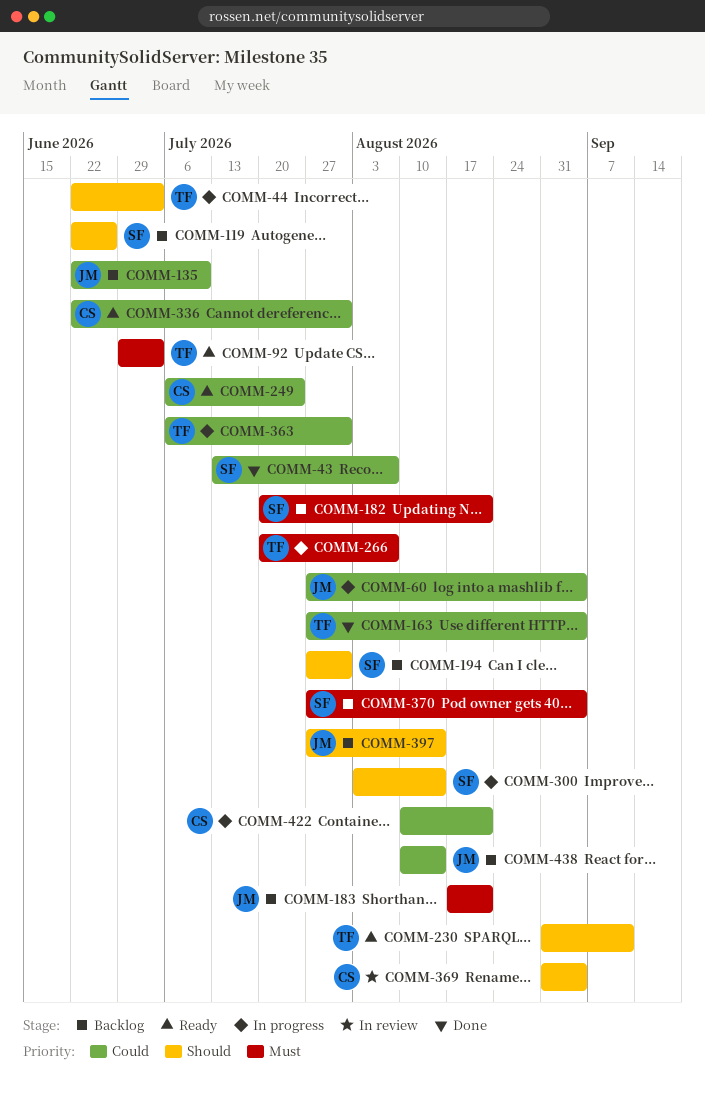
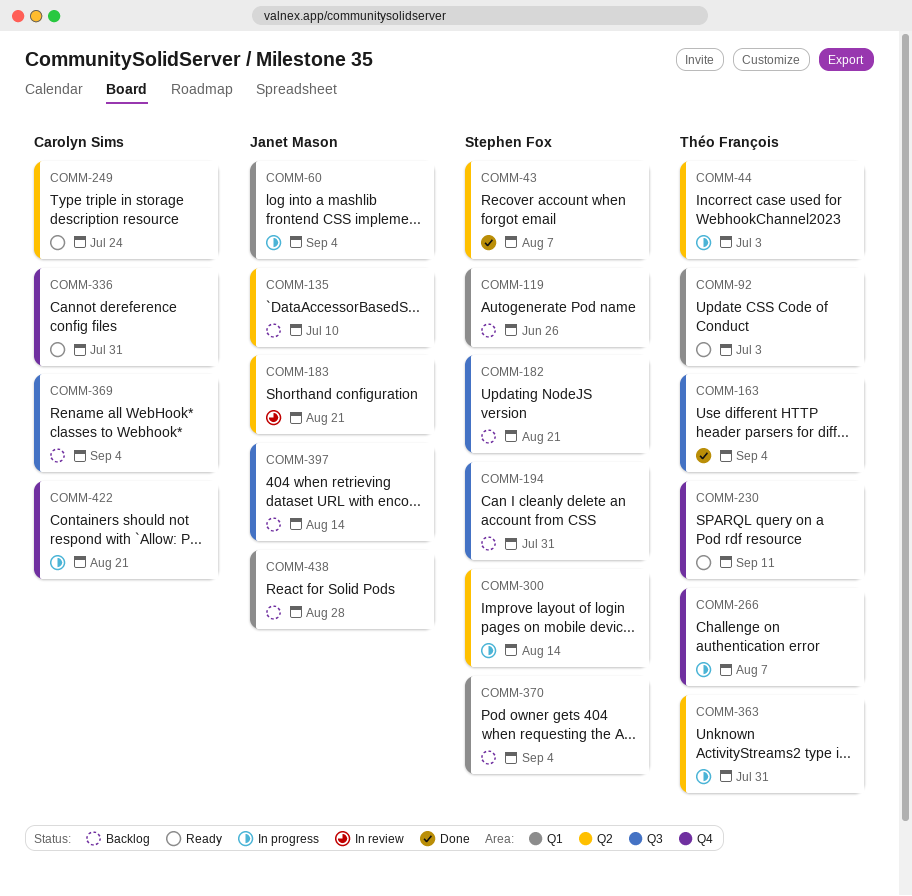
COMM-183, status: Backlog -> In review
COMM-369, status: In review -> Backlog
COMM-438, due: Aug 14 -> Aug 28

